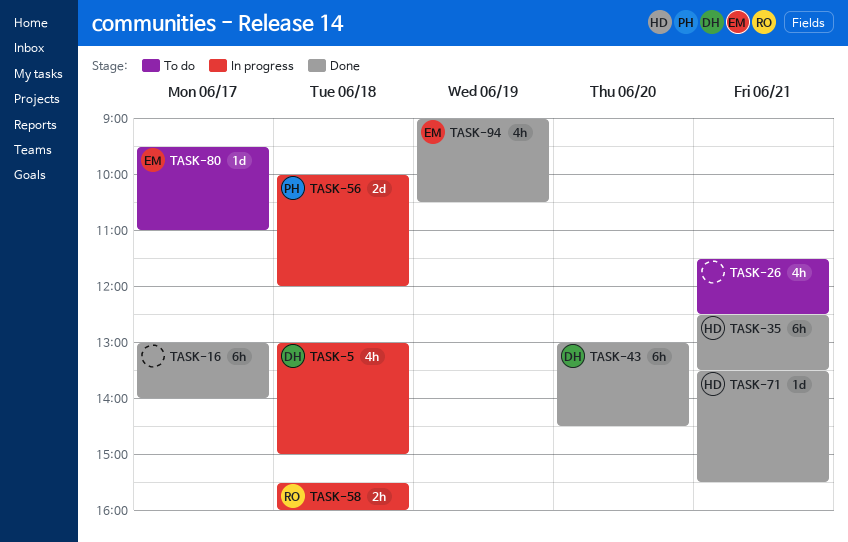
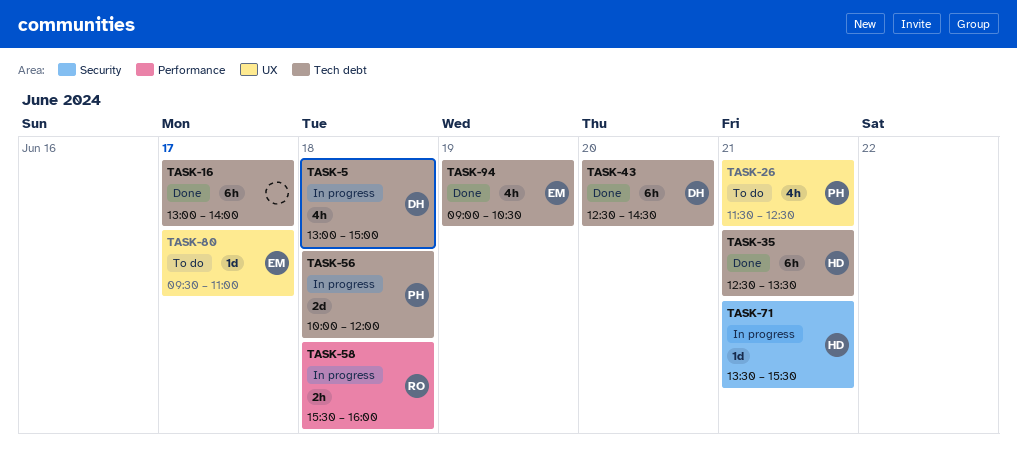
TASK-26, owner: none -> PH
TASK-43, begins: 13:00 -> 12:30
TASK-71, status: Done -> In progress

